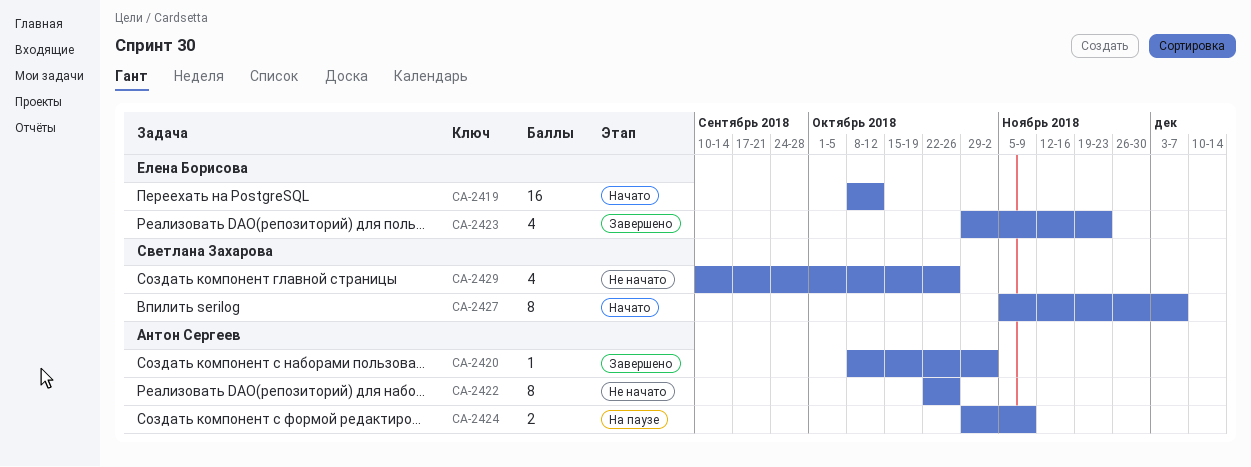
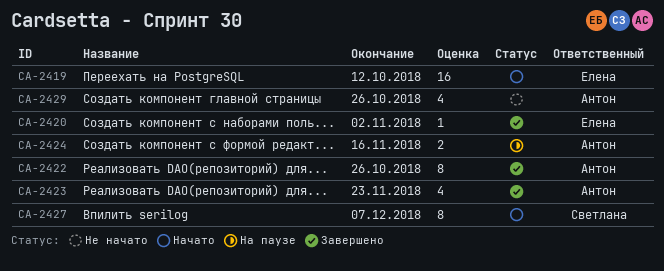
CA-2420, owner: Антон Сергеев -> Елена Борисова
CA-2422, status: Не начато -> Завершено
CA-2423, owner: Елена Борисова -> Антон Сергеев
CA-2424, due: Nov 9 -> Nov 16
CA-2429, owner: Светлана Захарова -> Антон Сергеев

